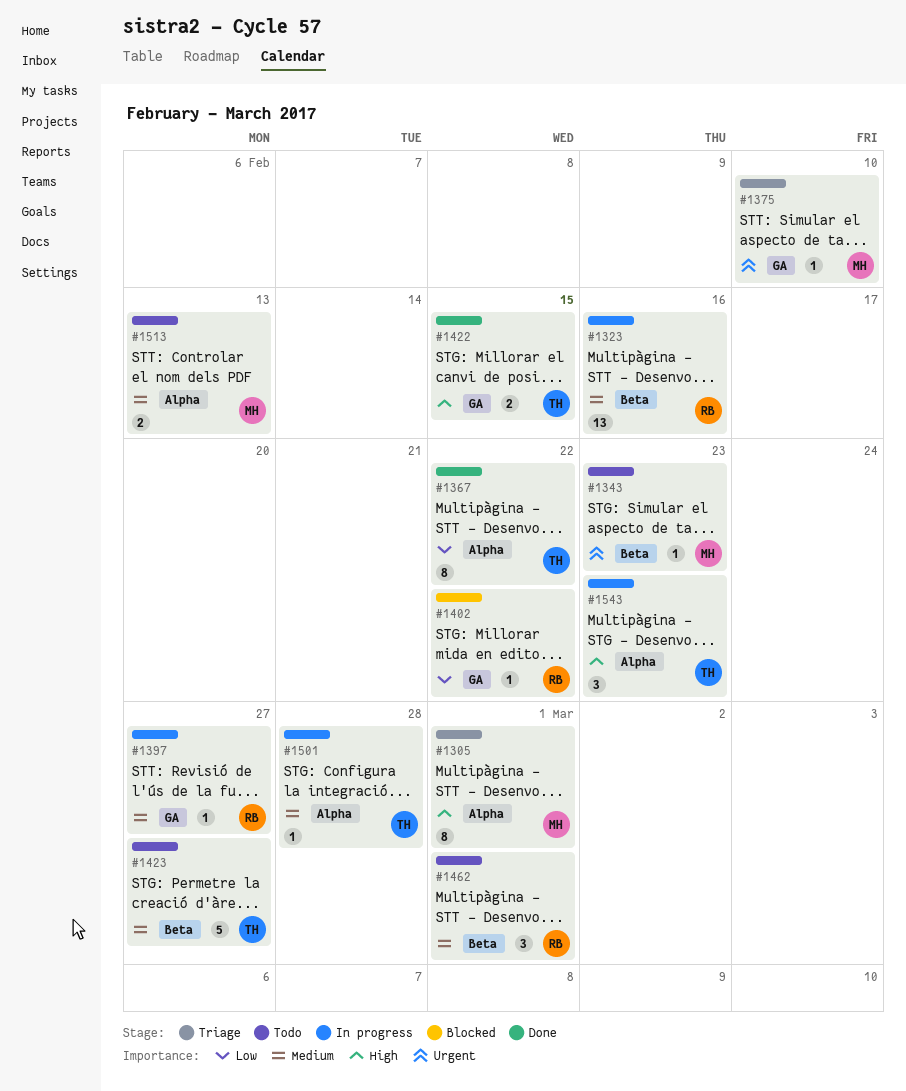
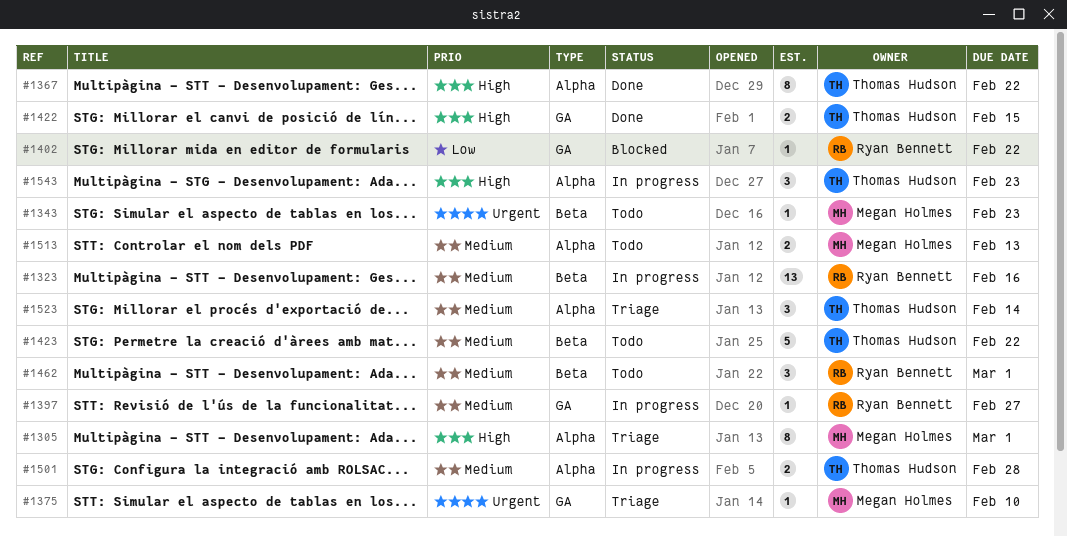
#1367, priority: Low -> High
#1423, due: Feb 27 -> Feb 22
#1501, estimate: 1 -> 2
#1523: none -> present

